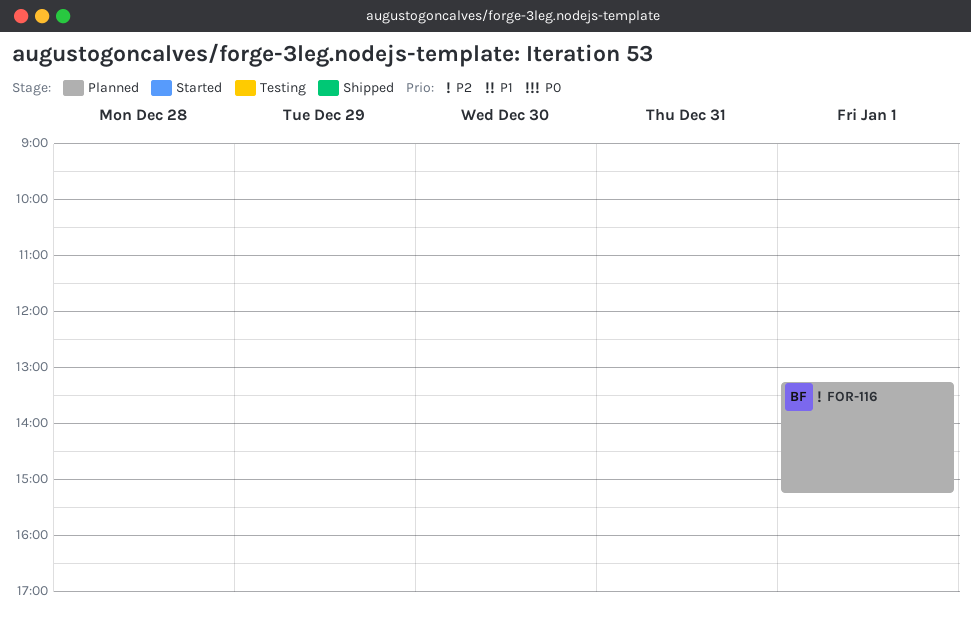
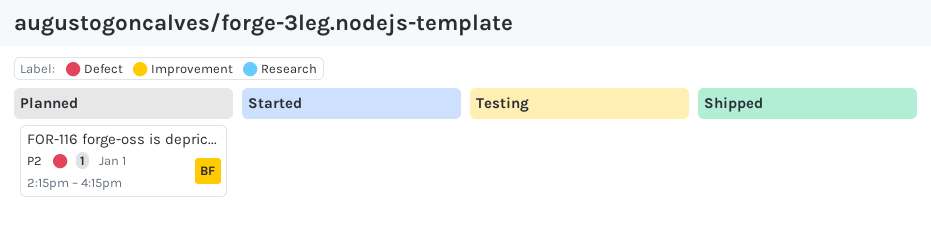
FOR-116, begins: 13:15 -> 14:15
FOR-116, ends: 15:15 -> 16:15

